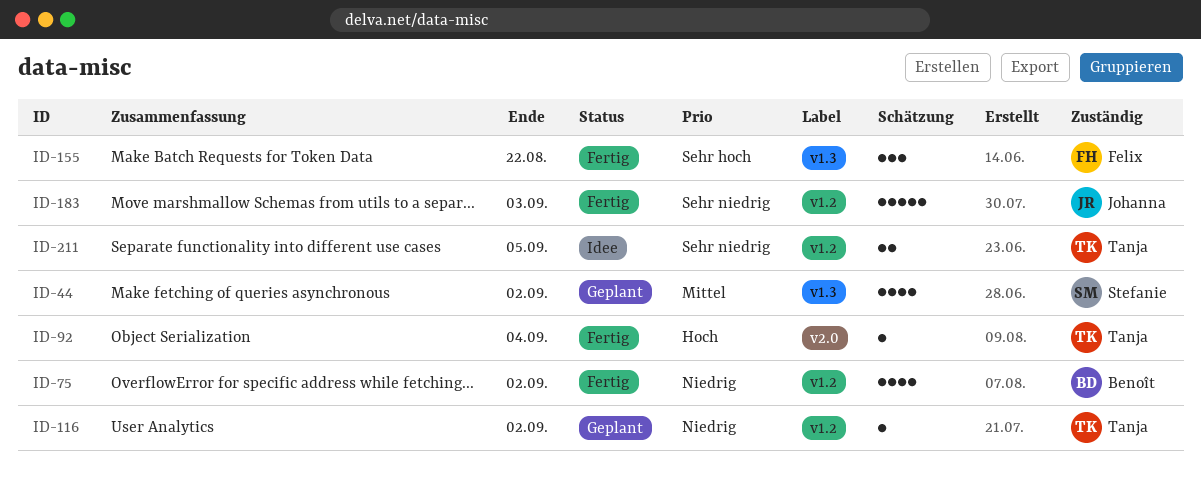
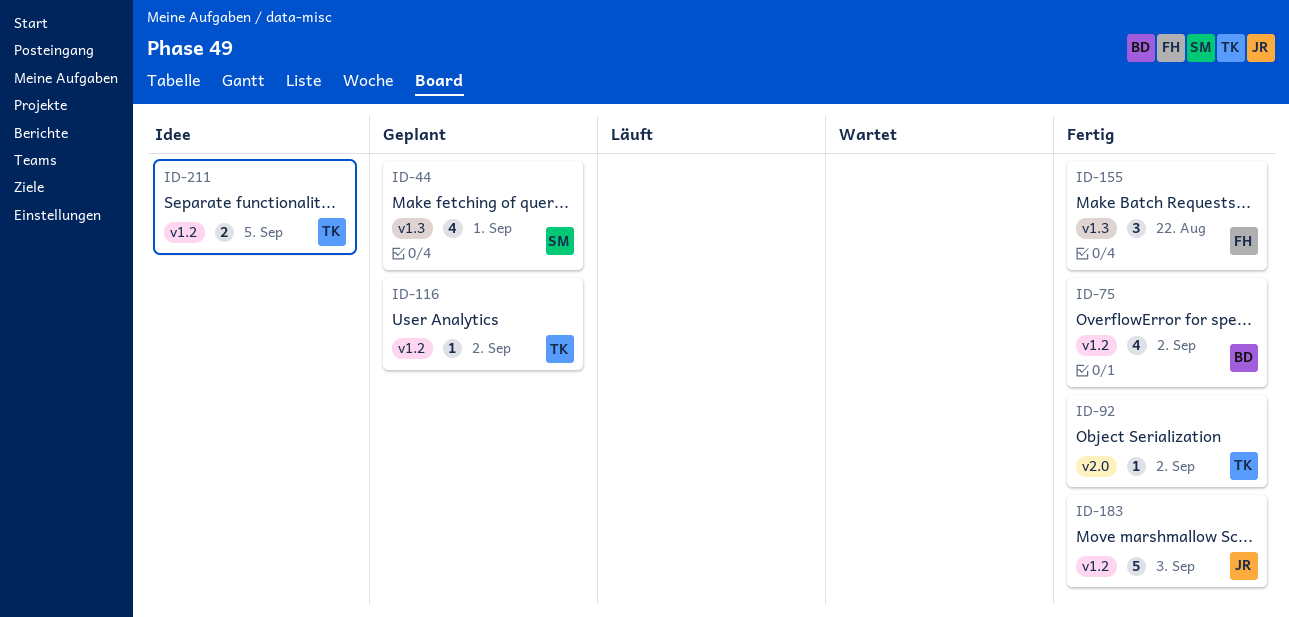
ID-44, due: Sep 2 -> Sep 1
ID-92, due: Sep 4 -> Sep 2

